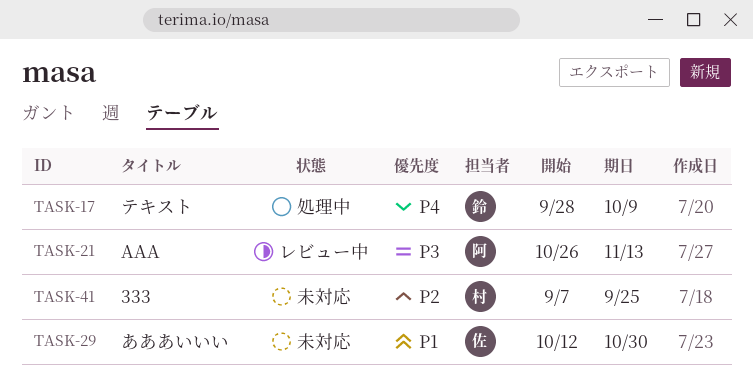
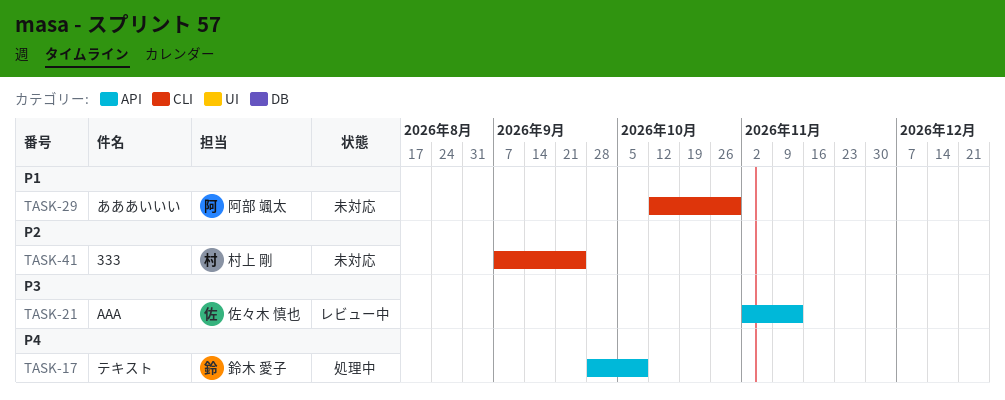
TASK-21, owner: 阿部 颯太 -> 佐々木 慎也
TASK-21, start: Oct 26 -> Nov 2
TASK-29, owner: 佐々木 慎也 -> 阿部 颯太

